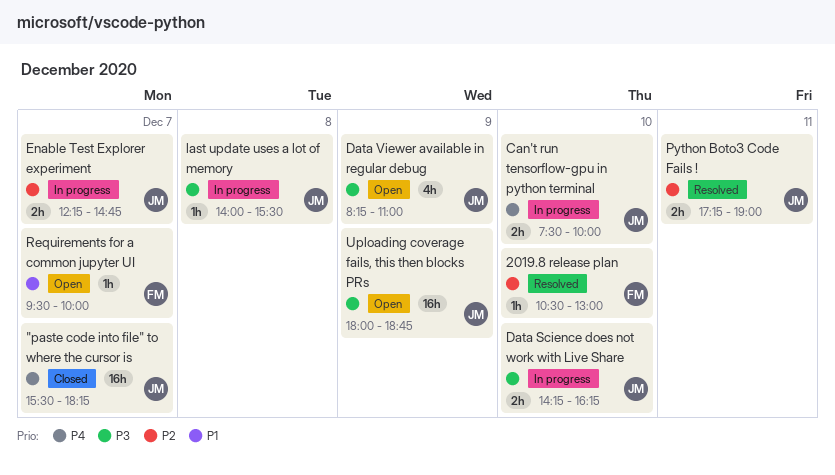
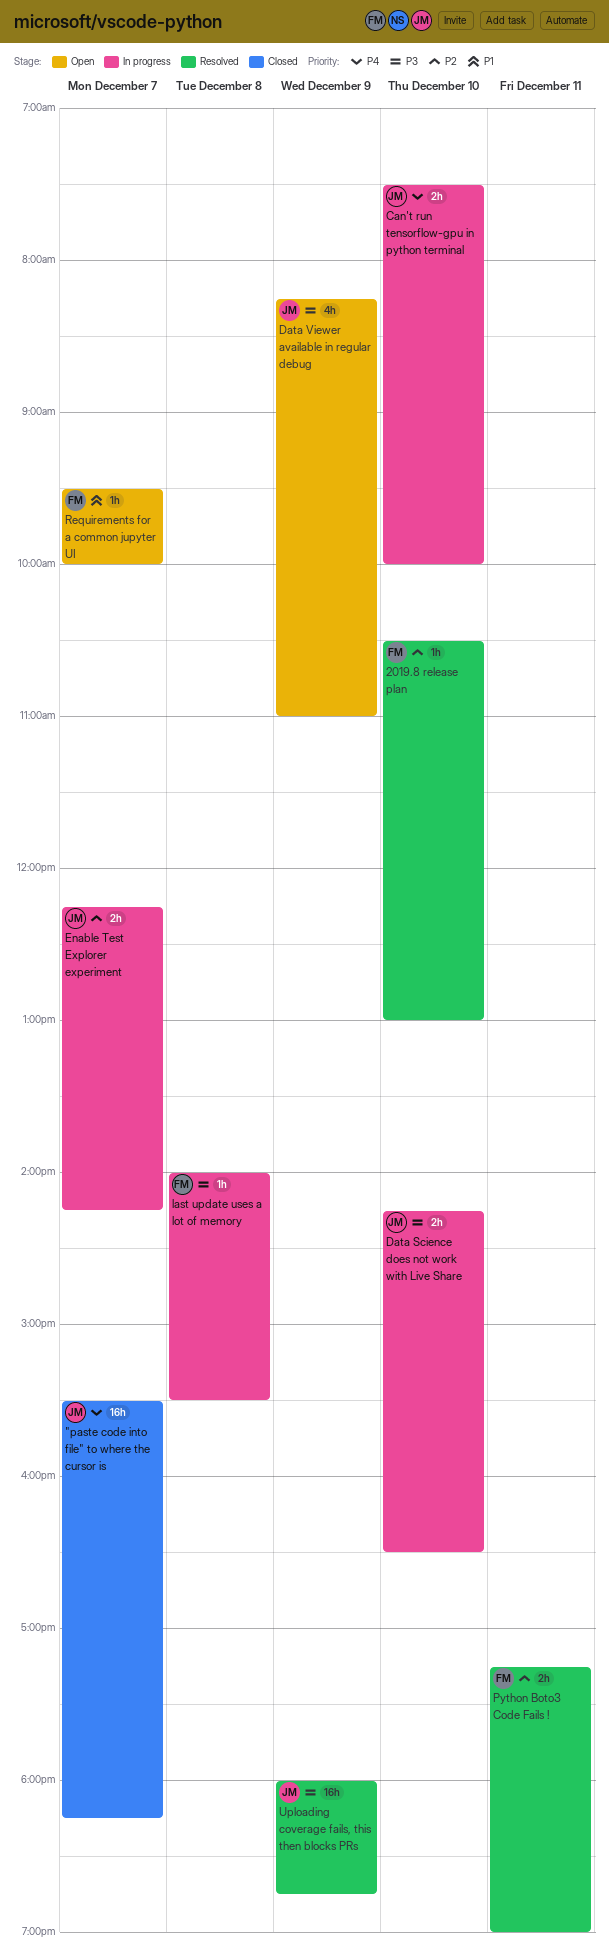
Data Science does not work with Live Share, ends: 16:15 -> 16:30
Enable Test Explorer experiment, ends: 14:45 -> 14:15
last update uses a lot of memory, owner: JM -> FM
Python Boto3 Code Fails !, owner: JM -> FM
Uploading coverage fails, this then blocks PRs, status: Open -> Resolved

